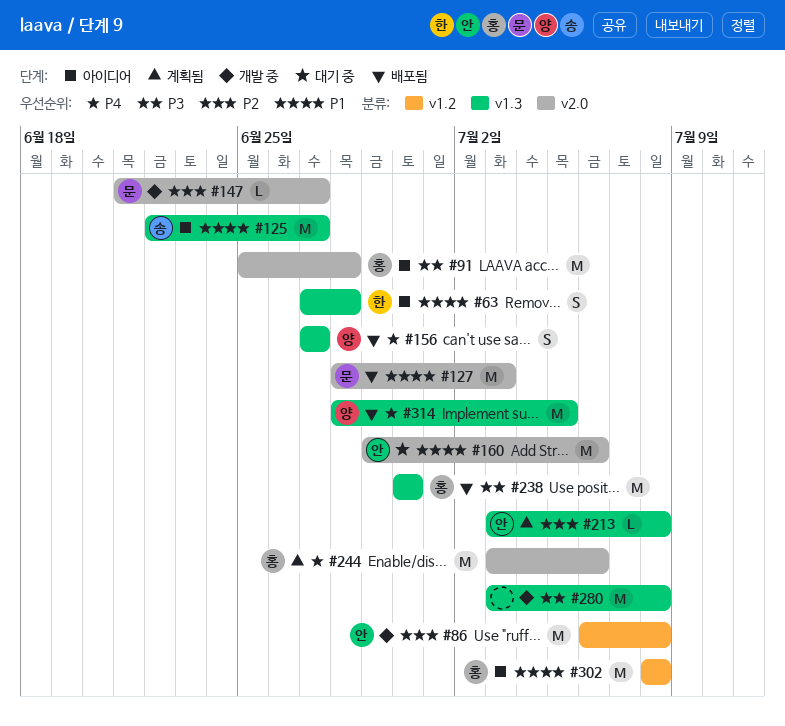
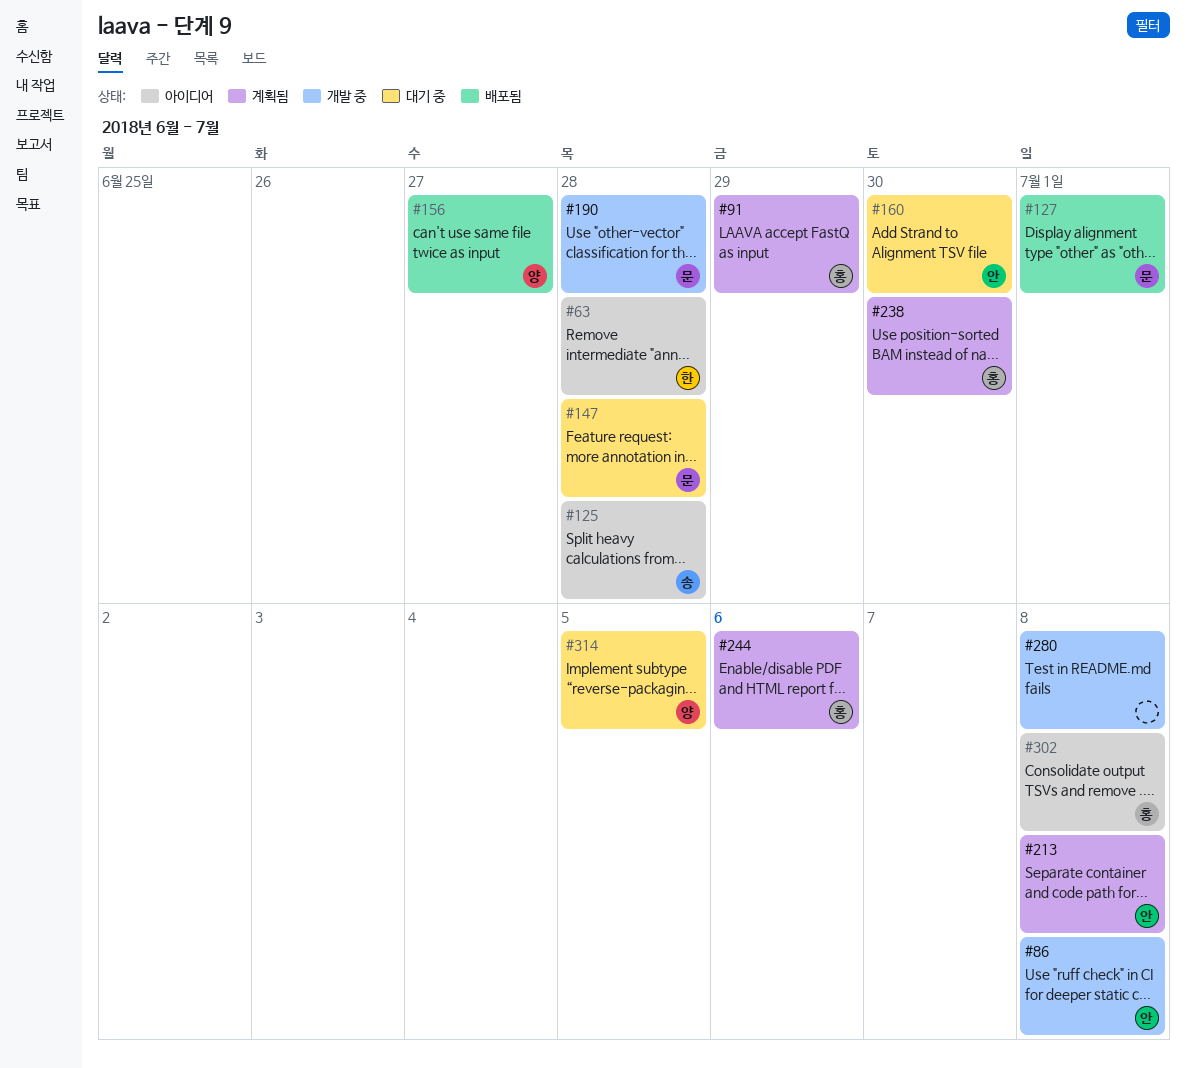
#91, status: 아이디어 -> 계획됨
#91, due: Jun 28 -> Jun 29
#125, due: Jun 27 -> Jun 28
#127, due: Jul 3 -> Jul 1
#147, status: 개발 중 -> 대기 중
#147, due: Jun 27 -> Jun 28
#160, due: Jul 6 -> Jun 30
#190: none -> present
#238, status: 배포됨 -> 계획됨
#314, status: 배포됨 -> 대기 중

